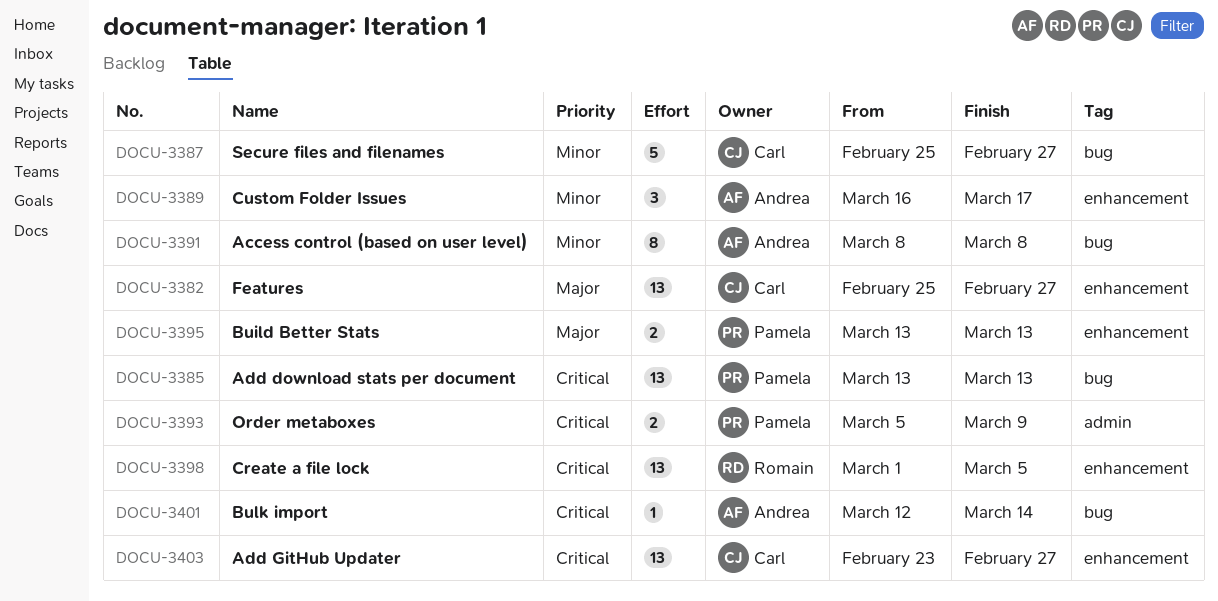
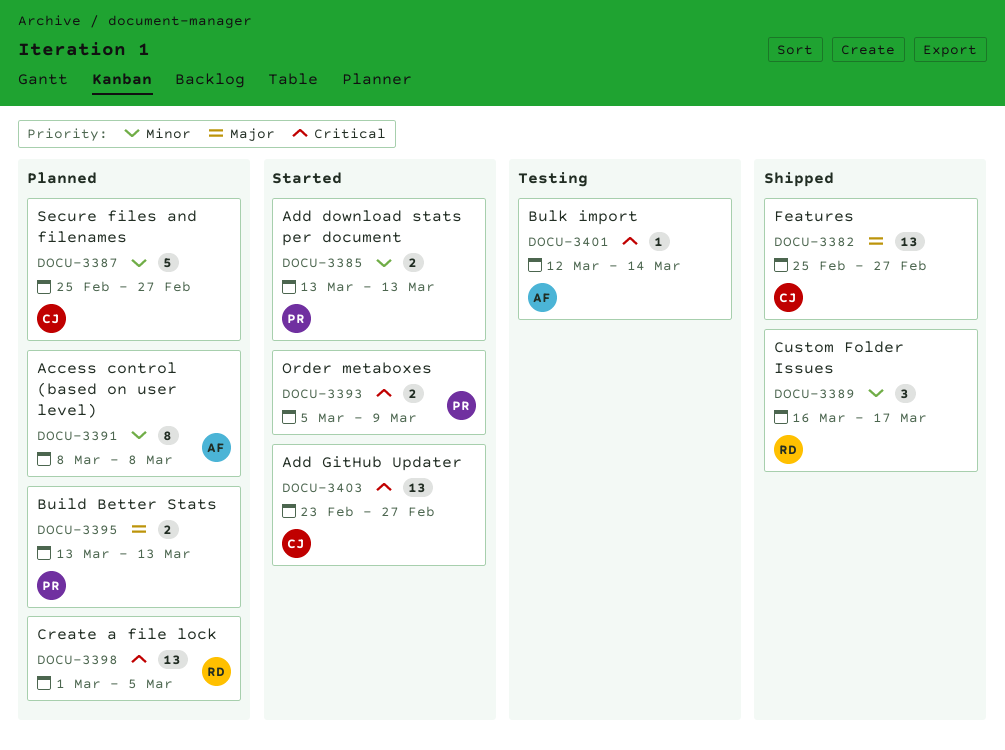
DOCU-3385, priority: Critical -> Minor
DOCU-3385, estimate: 13 -> 2
DOCU-3389, owner: Andrea -> Romain

